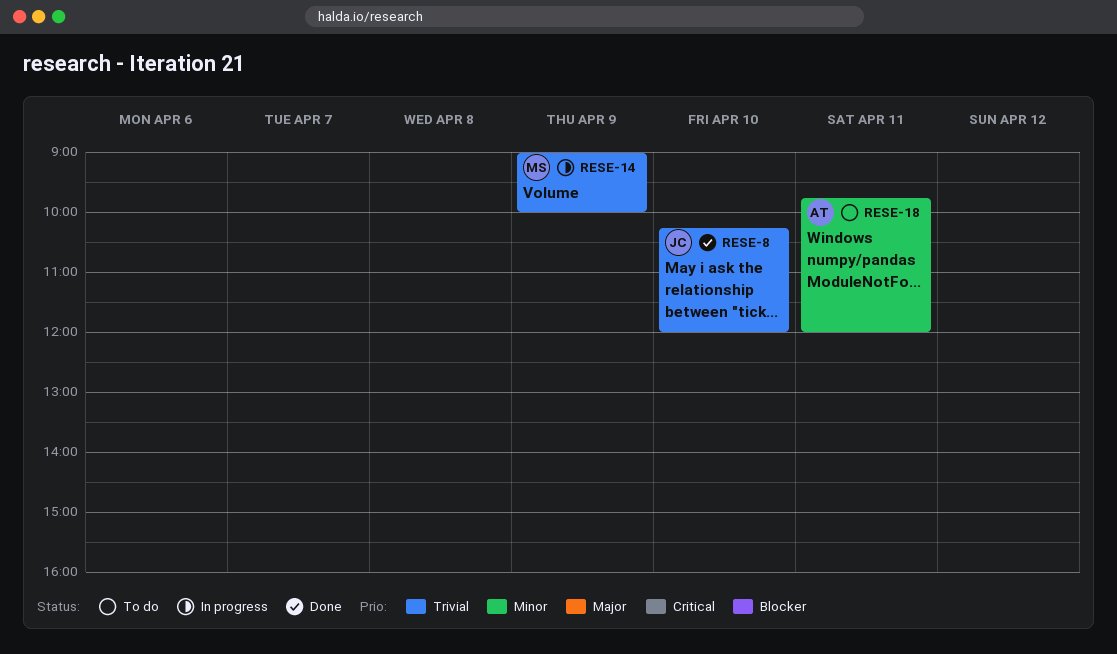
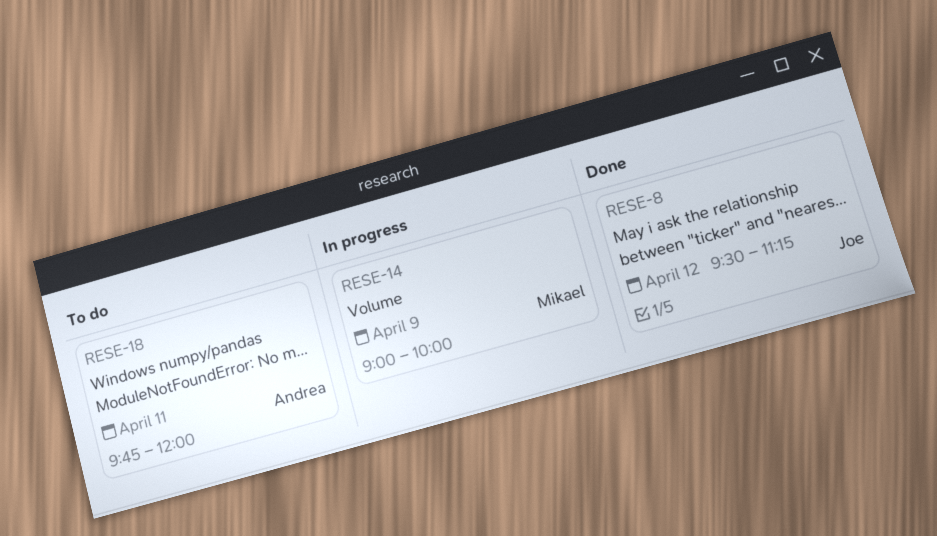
RESE-8, day: Apr 10 -> Apr 12
RESE-8, begins: 10:15 -> 09:30
RESE-8, ends: 12:00 -> 11:15

